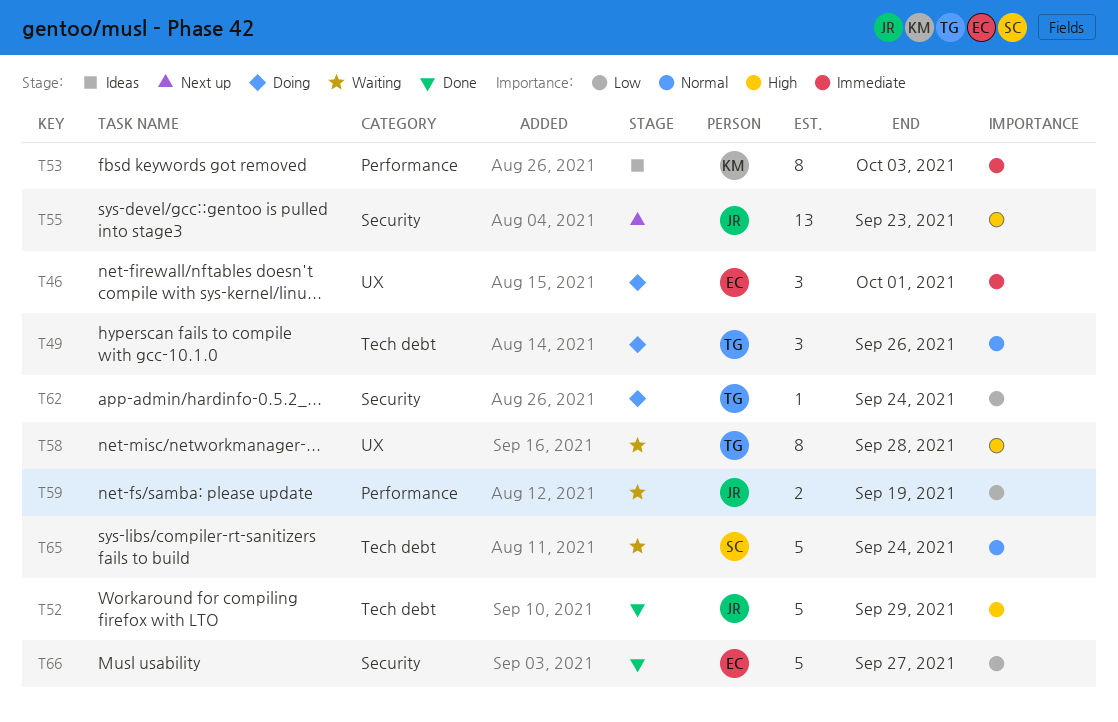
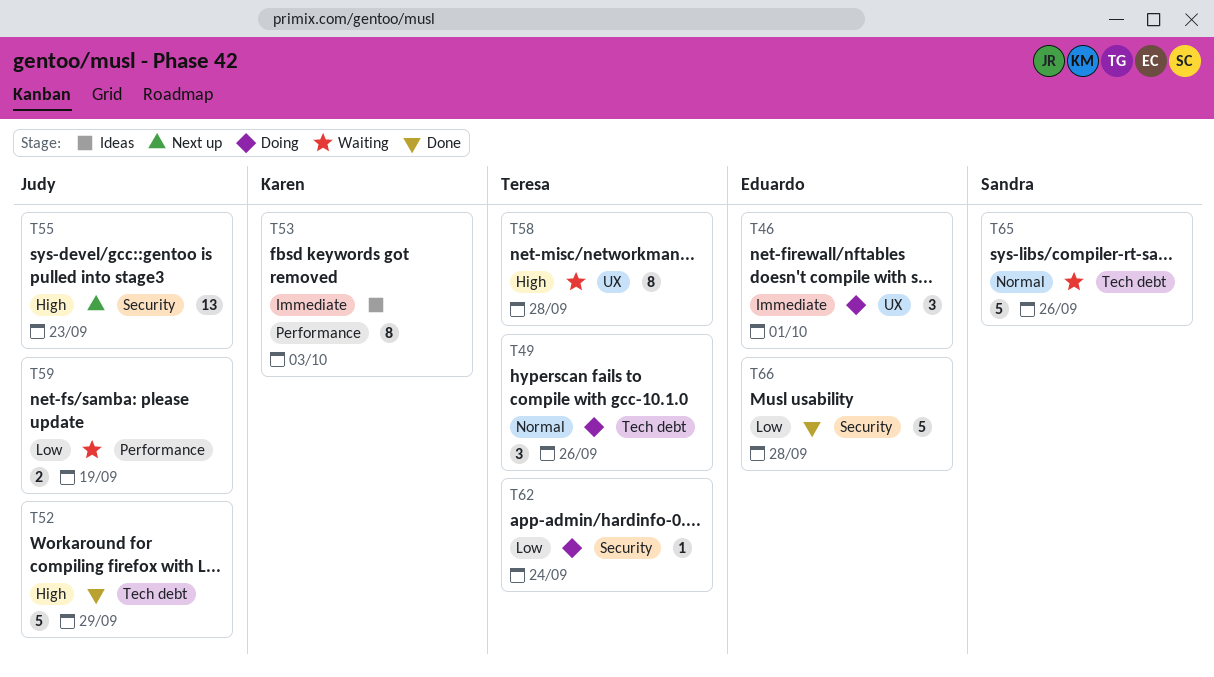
T65, due: Sep 24 -> Sep 26
T66, due: Sep 27 -> Sep 28

